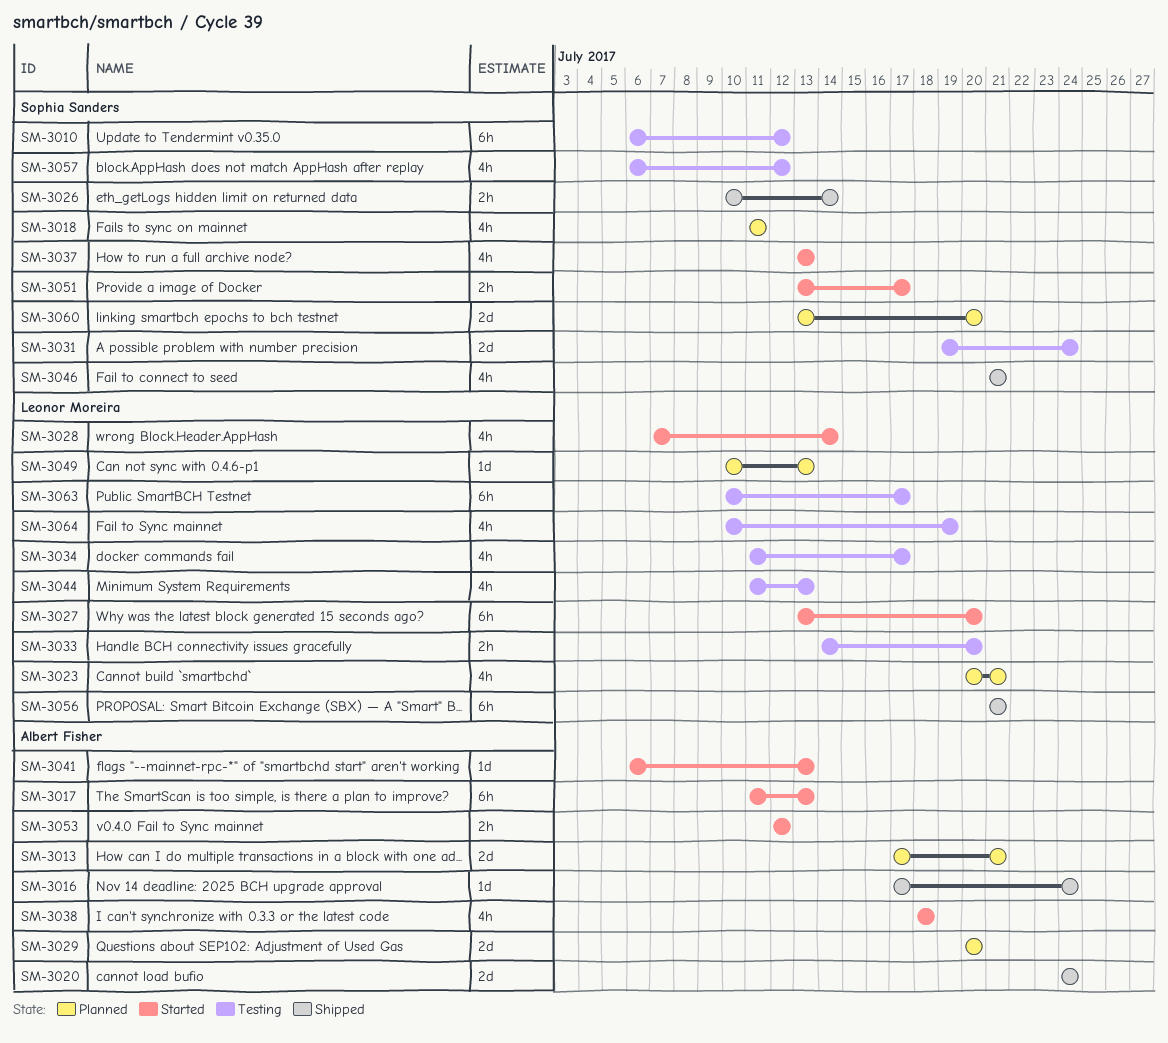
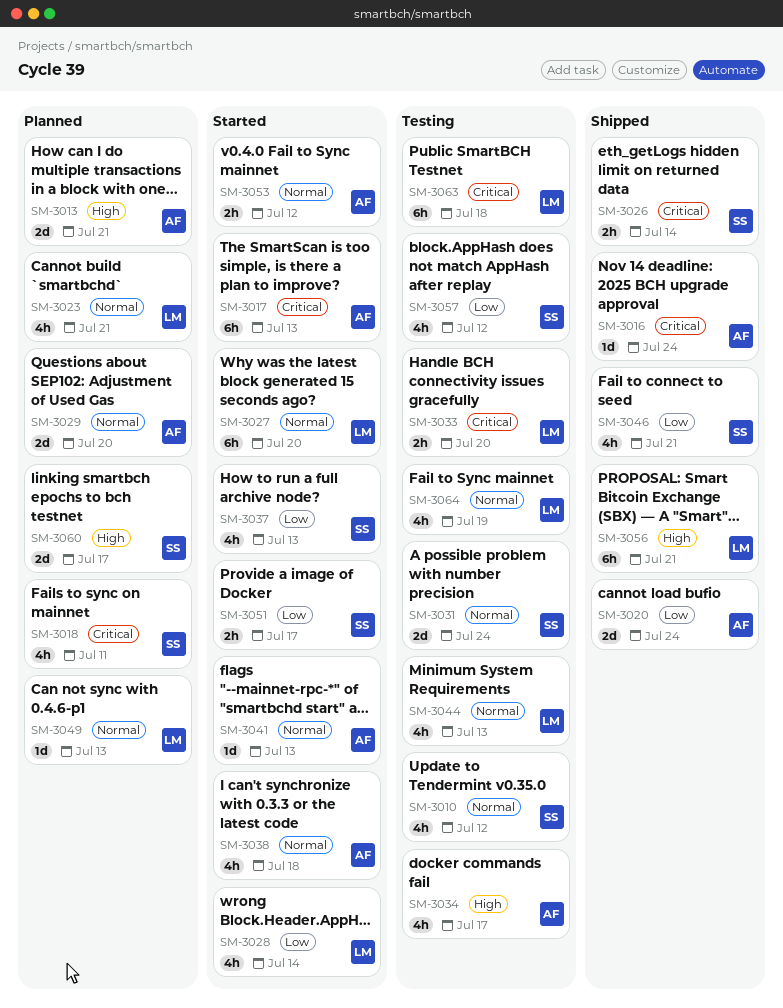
SM-3010, estimate: 6h -> 4h
SM-3034, owner: Leonor Moreira -> Albert Fisher
SM-3060, due: Jul 20 -> Jul 17
SM-3063, due: Jul 17 -> Jul 18

